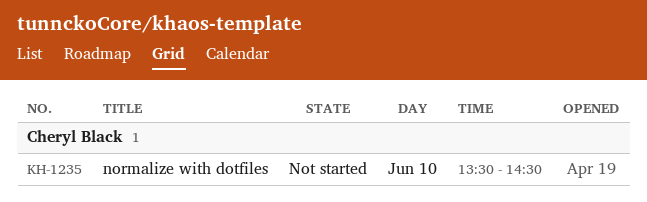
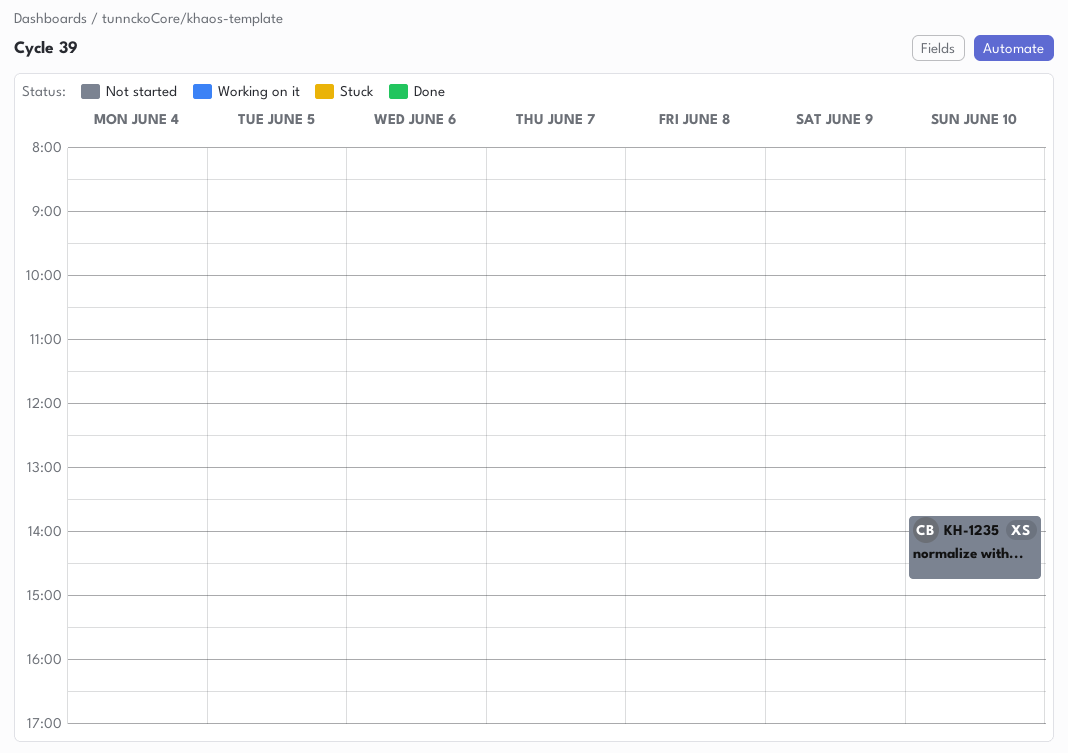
KH-1235, begins: 13:30 -> 13:45
KH-1235, ends: 14:30 -> 14:45

